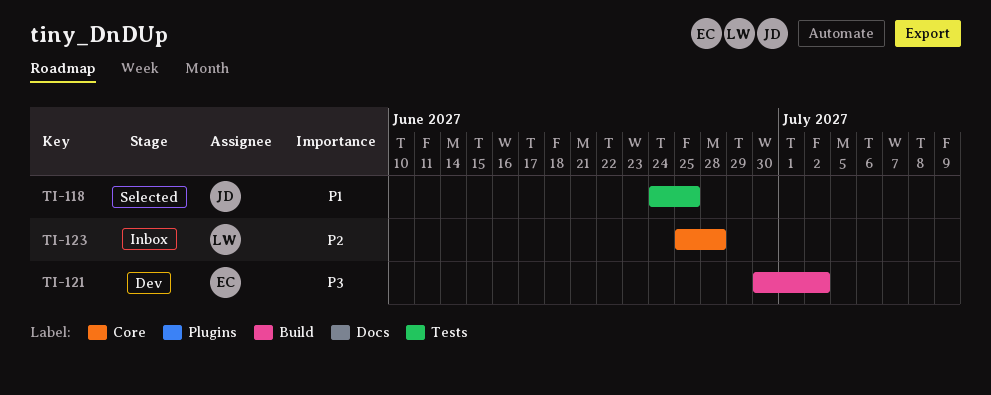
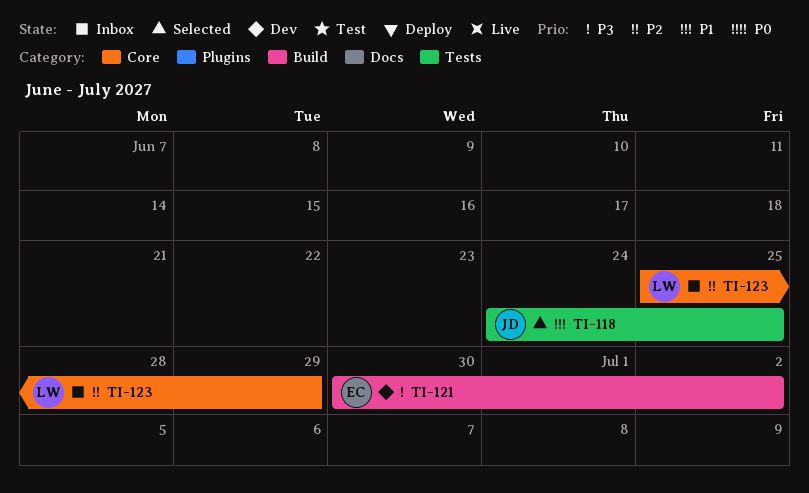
TI-123, due: Jun 28 -> Jun 29

